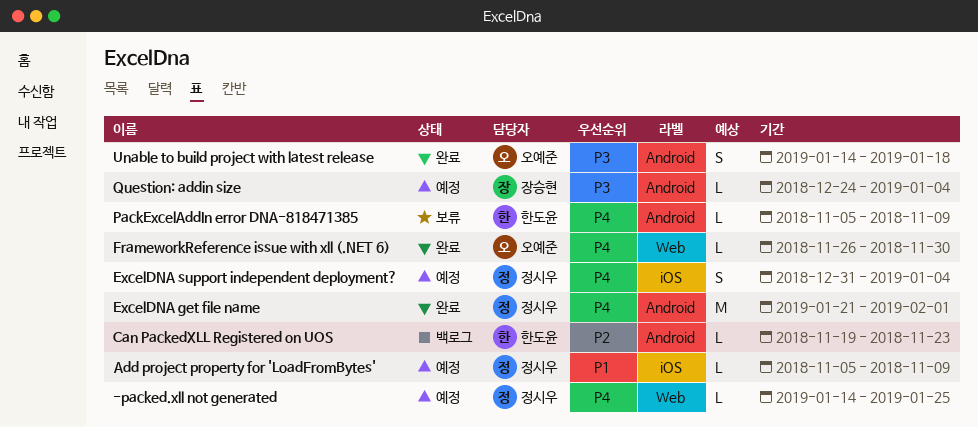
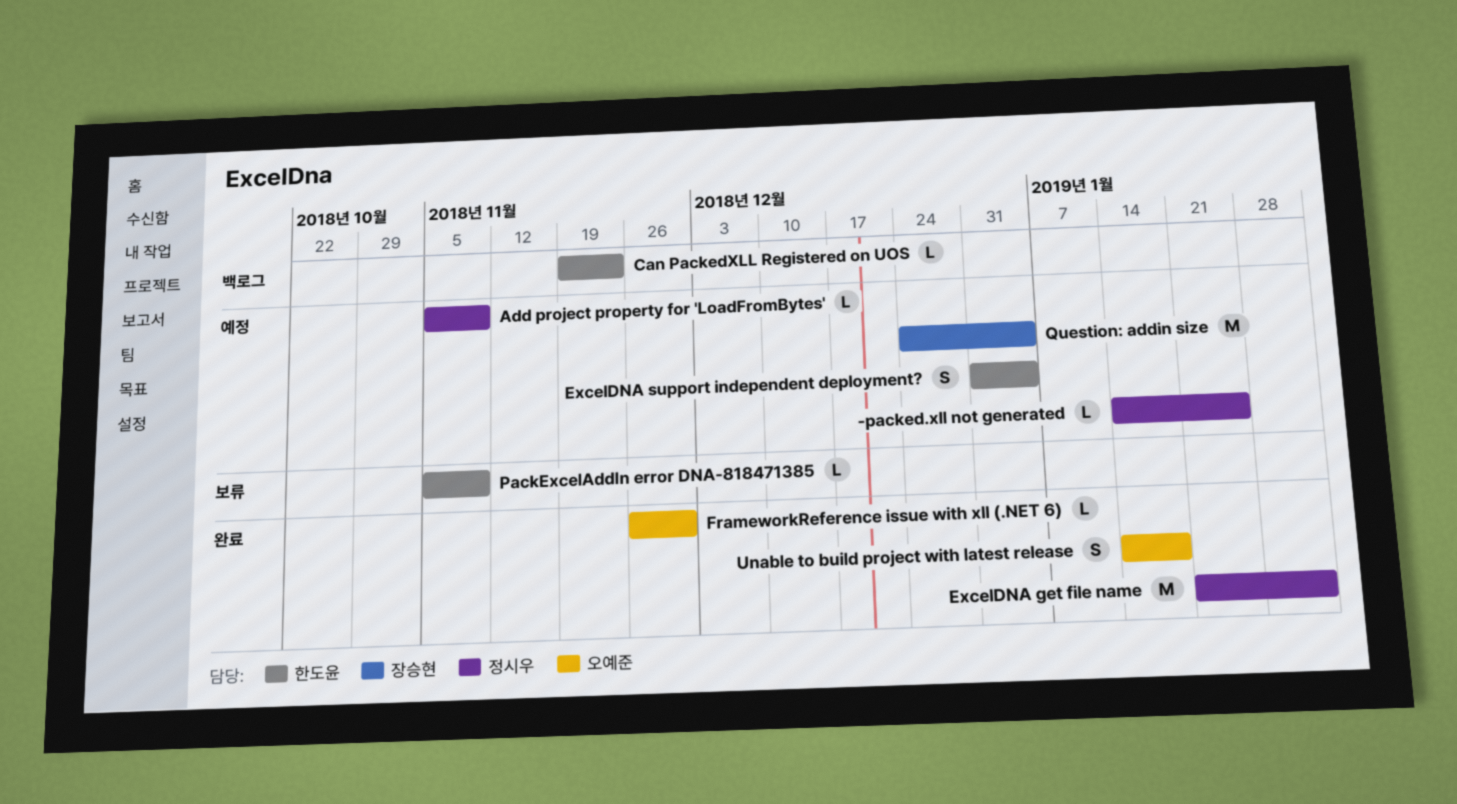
ExcelDNA support independent deployment?, owner: 정시우 -> 한도윤
Question: addin size, estimate: L -> M

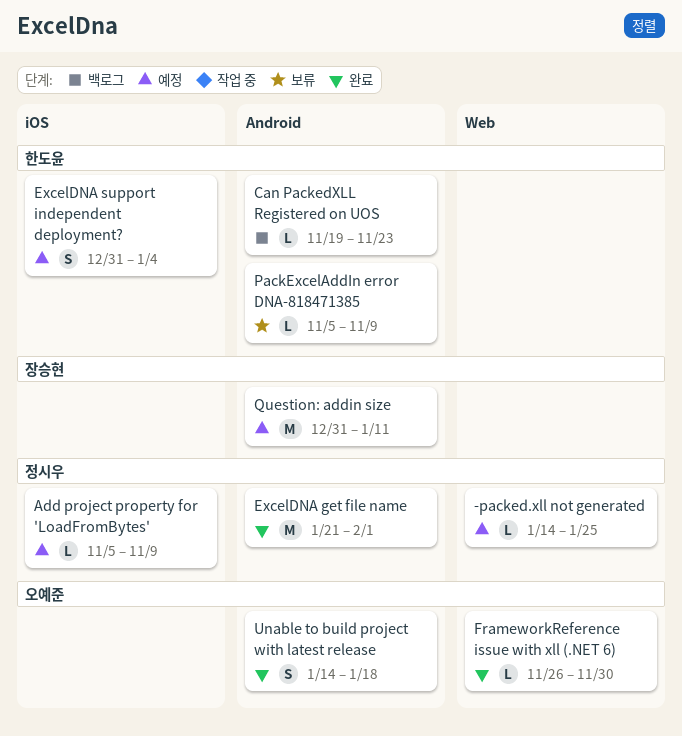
Question: addin size, start: Dec 24 -> Dec 31
Question: addin size, due: Jan 4 -> Jan 11

